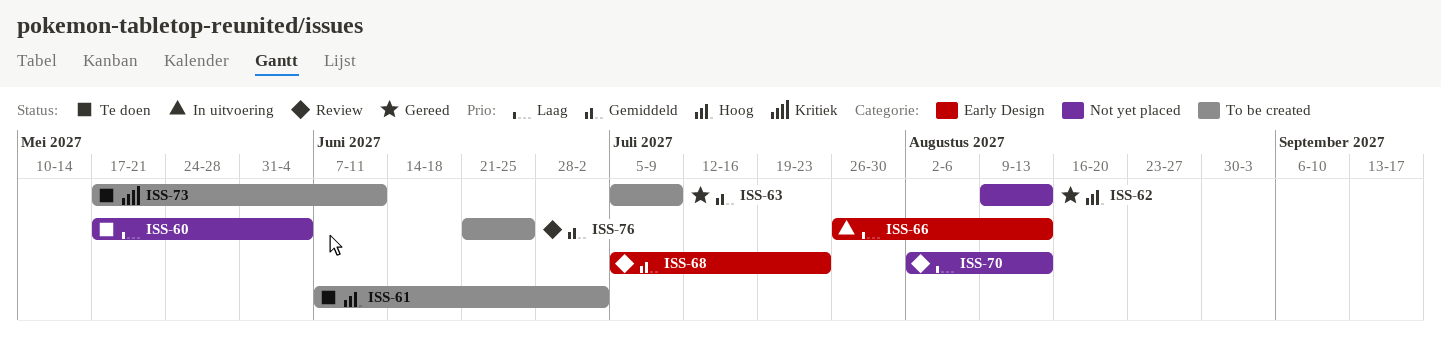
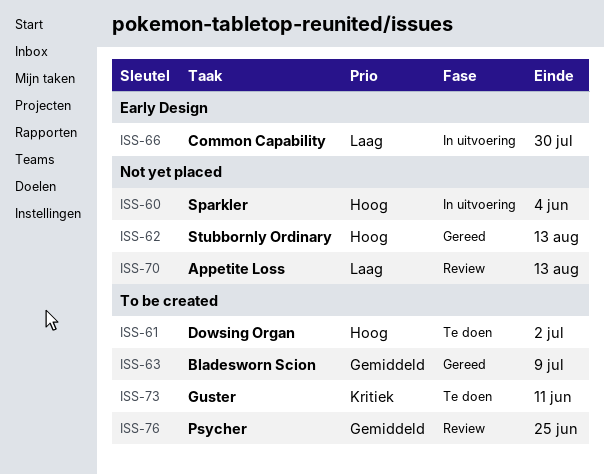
ISS-60, status: Te doen -> In uitvoering
ISS-60, priority: Laag -> Hoog
ISS-66, due: Aug 13 -> Jul 30
ISS-68: present -> none

